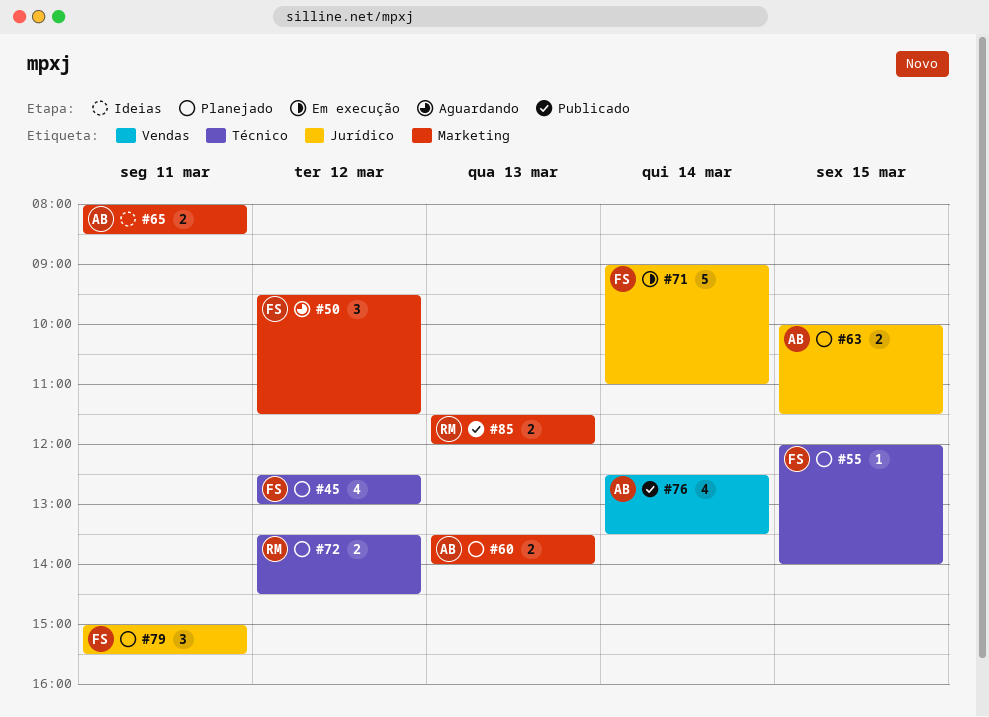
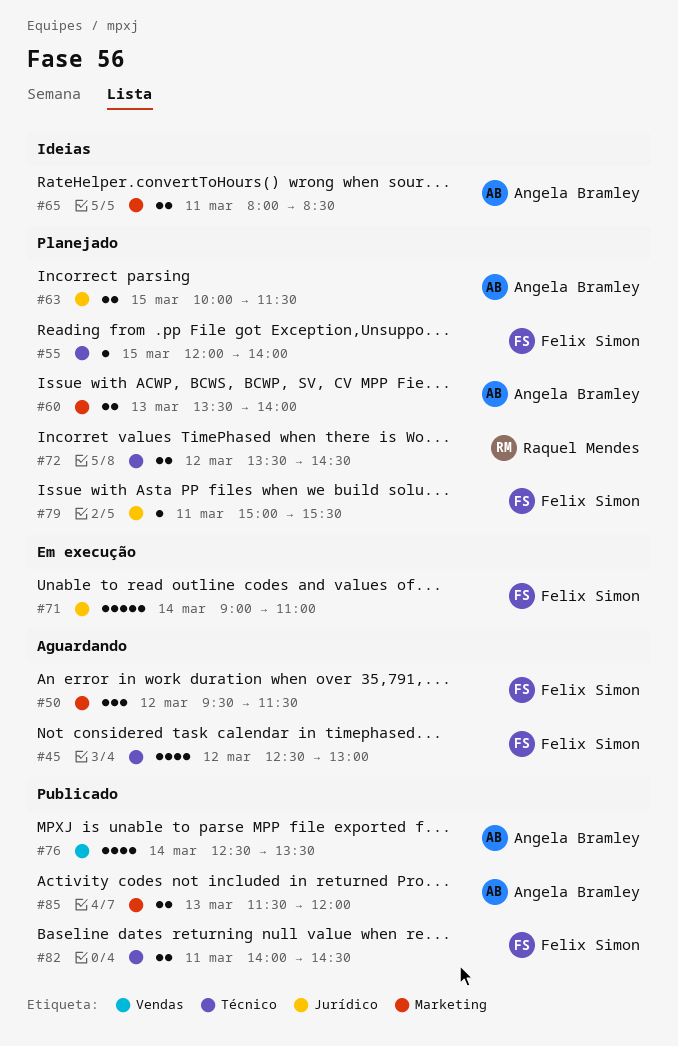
#45, status: Planejado -> Aguardando
#79, estimate: 3 -> 1
#82: none -> present
#85, owner: Raquel Mendes -> Angela Bramley

